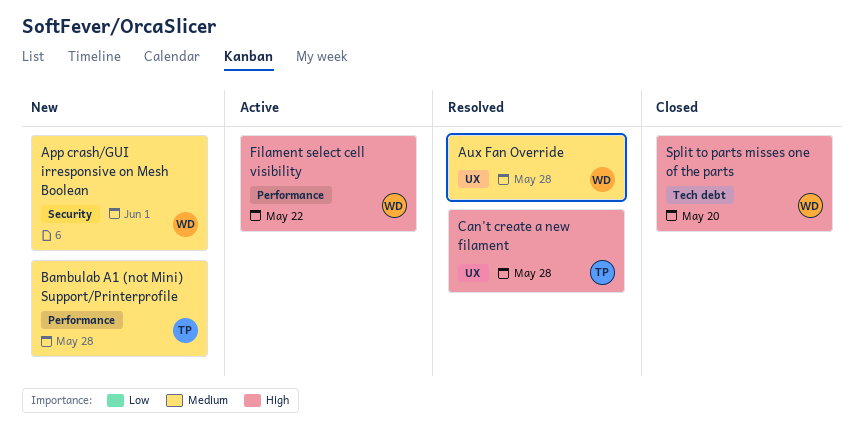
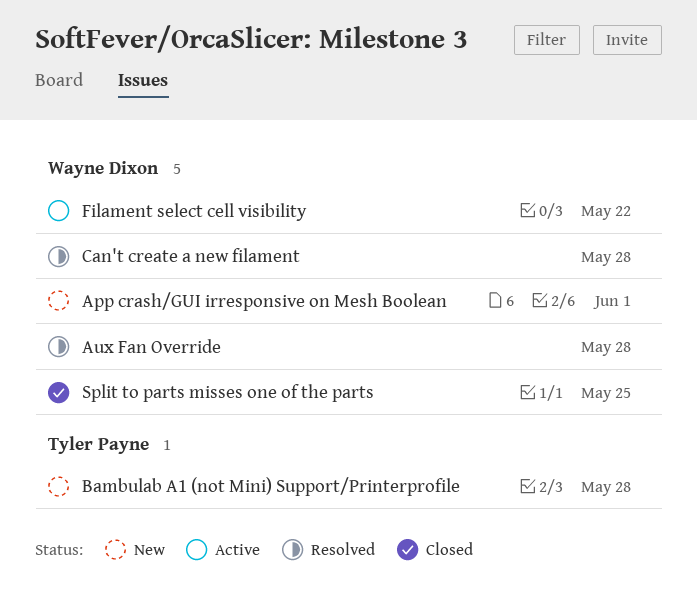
Can't create a new filament, owner: Tyler Payne -> Wayne Dixon
Split to parts misses one of the parts, due: May 20 -> May 25

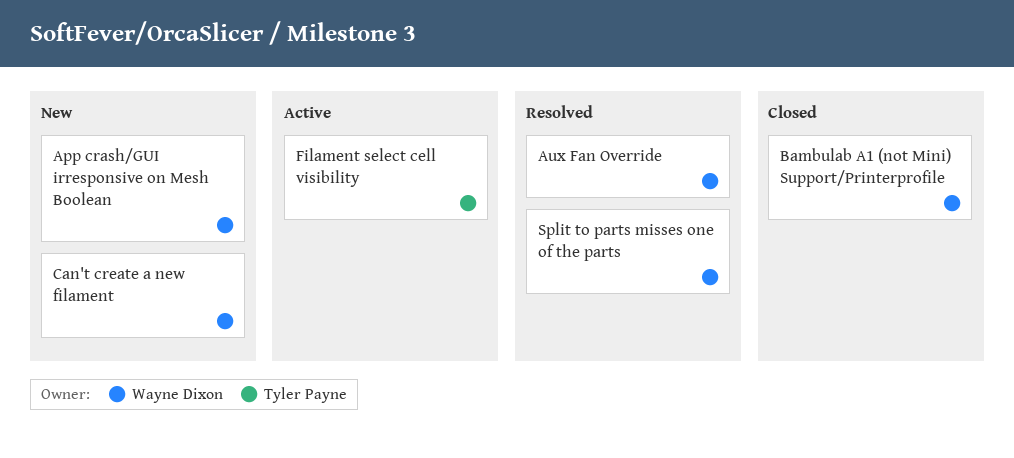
Bambulab A1 (not Mini) Support/Printerprofile, status: New -> Closed
Bambulab A1 (not Mini) Support/Printerprofile, owner: Tyler Payne -> Wayne Dixon
Can't create a new filament, status: Resolved -> New
Filament select cell visibility, owner: Wayne Dixon -> Tyler Payne
Split to parts misses one of the parts, status: Closed -> Resolved

